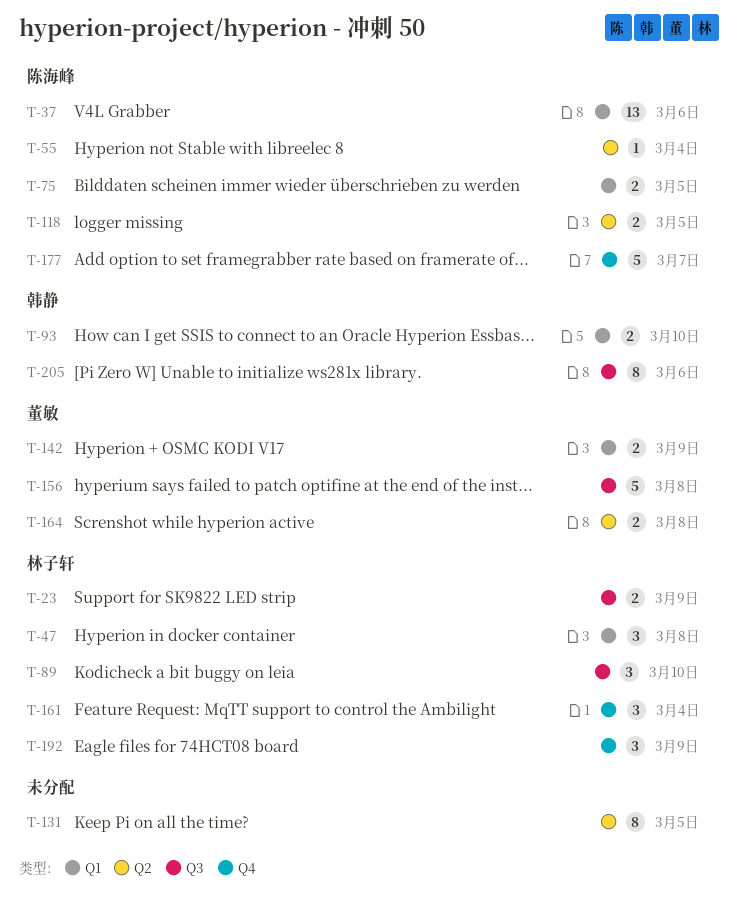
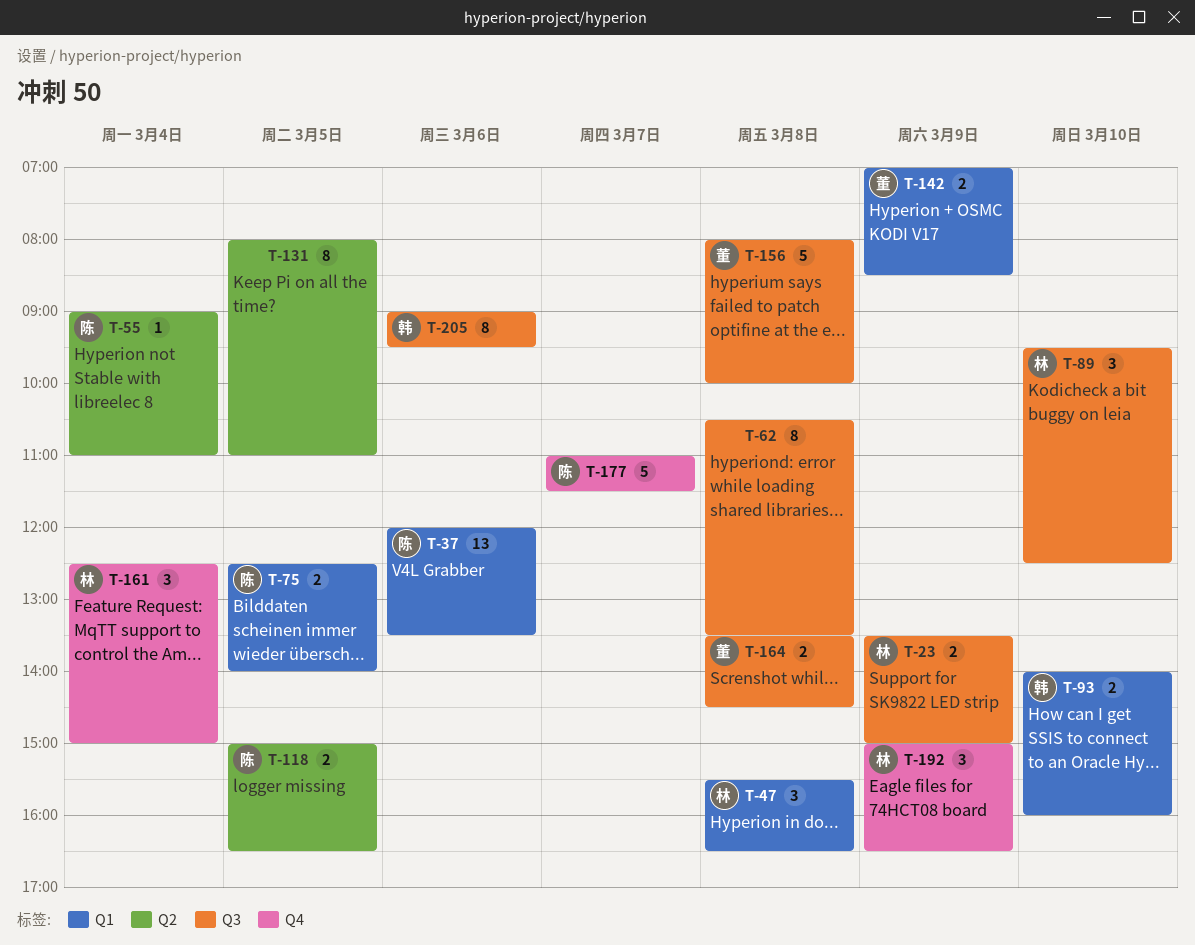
T-62: none -> present
T-164, label: Q2 -> Q3

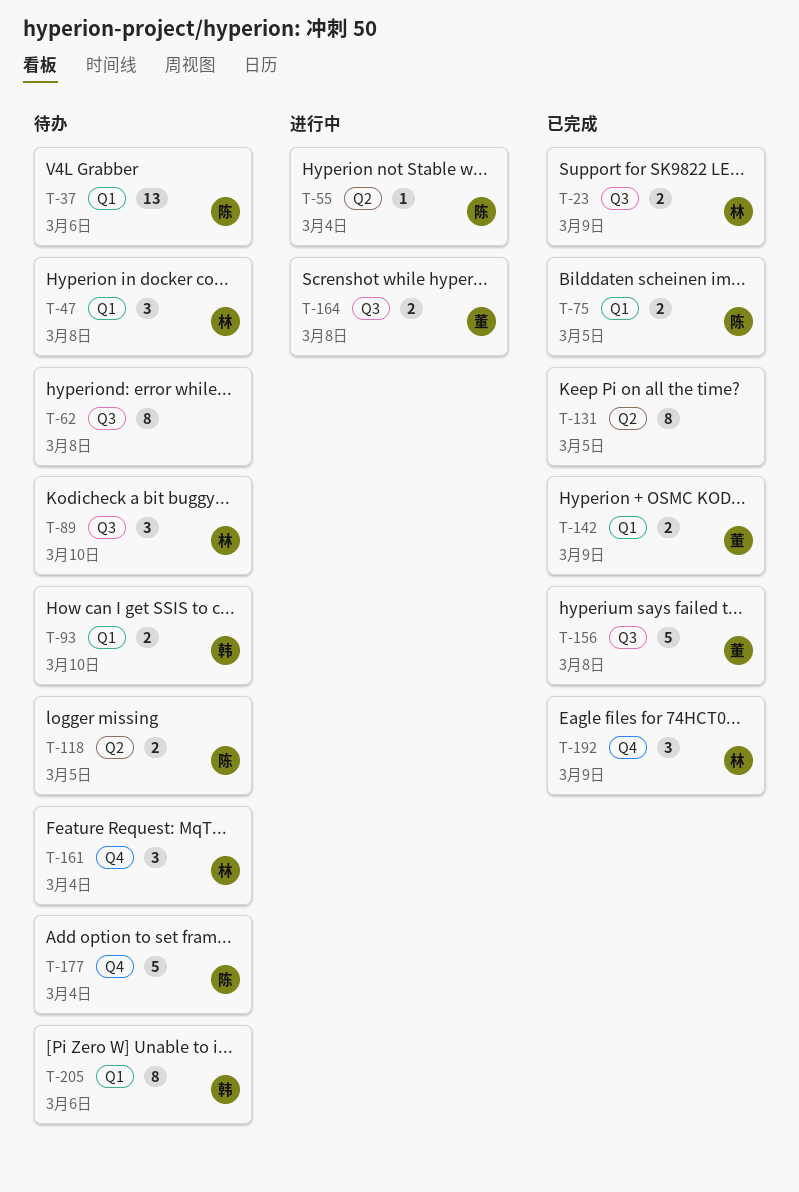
T-177, day: Mar 7 -> Mar 4
T-205, label: Q3 -> Q1

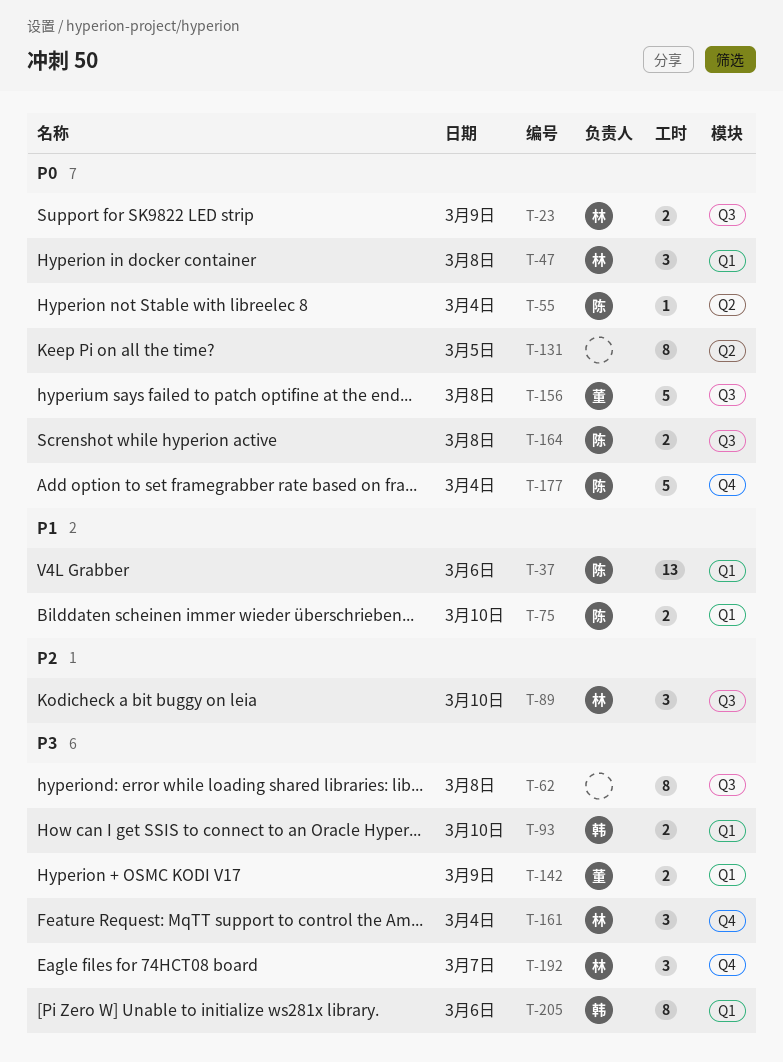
T-75, day: Mar 5 -> Mar 10
T-118: present -> none
T-164, owner: 董 -> 陈
T-192, day: Mar 9 -> Mar 7

